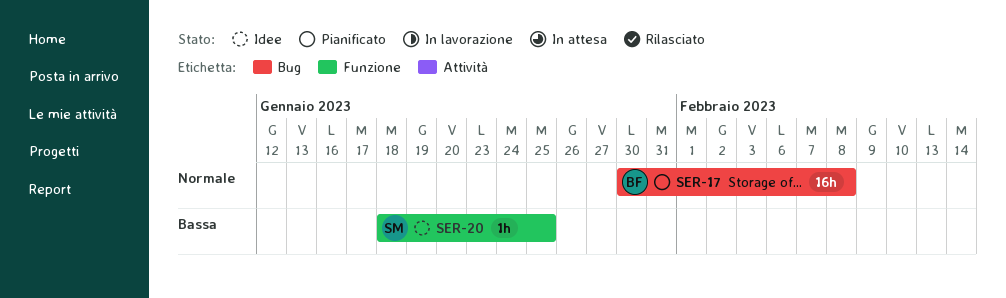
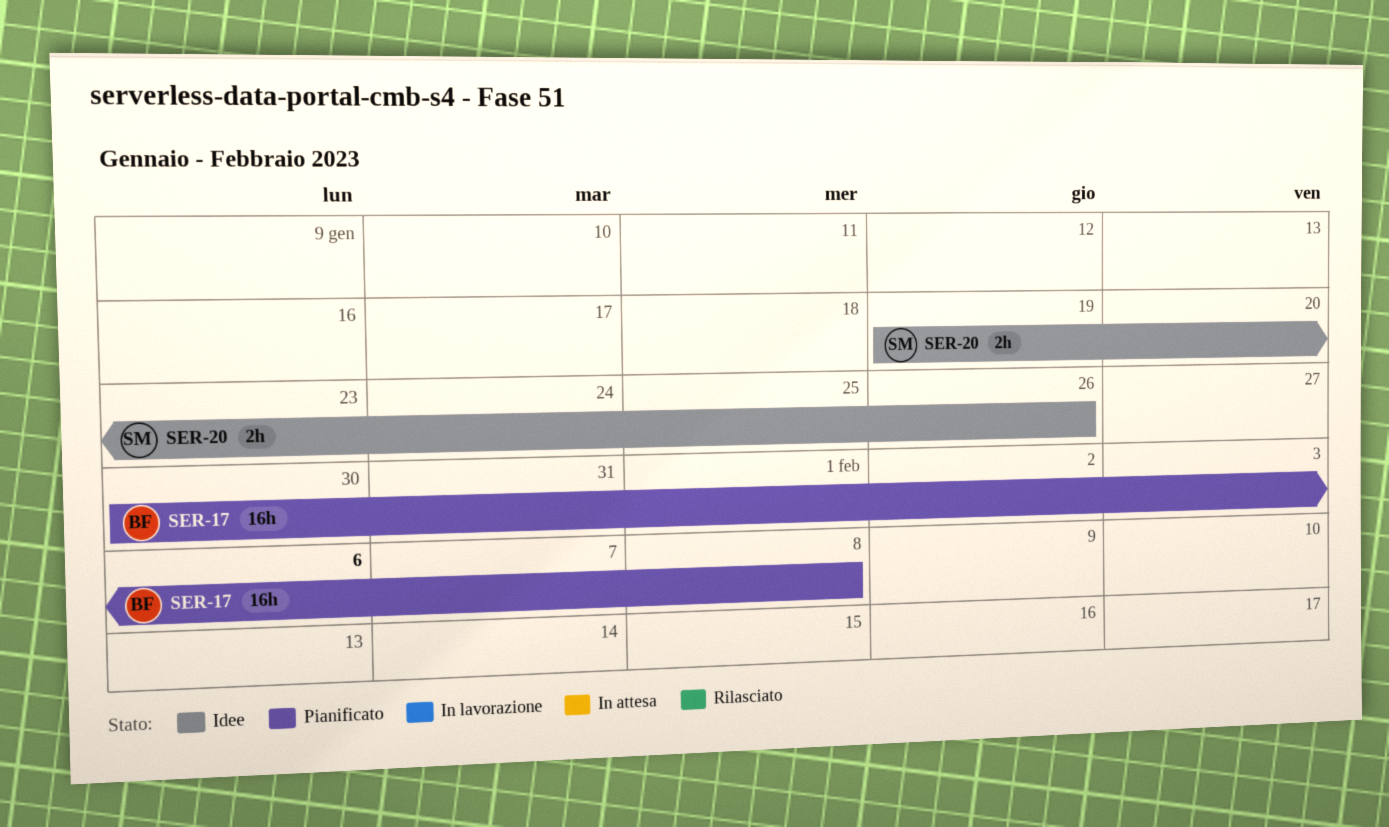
SER-20, estimate: 1h -> 2h
SER-20, start: Jan 18 -> Jan 19
SER-20, due: Jan 25 -> Jan 26

